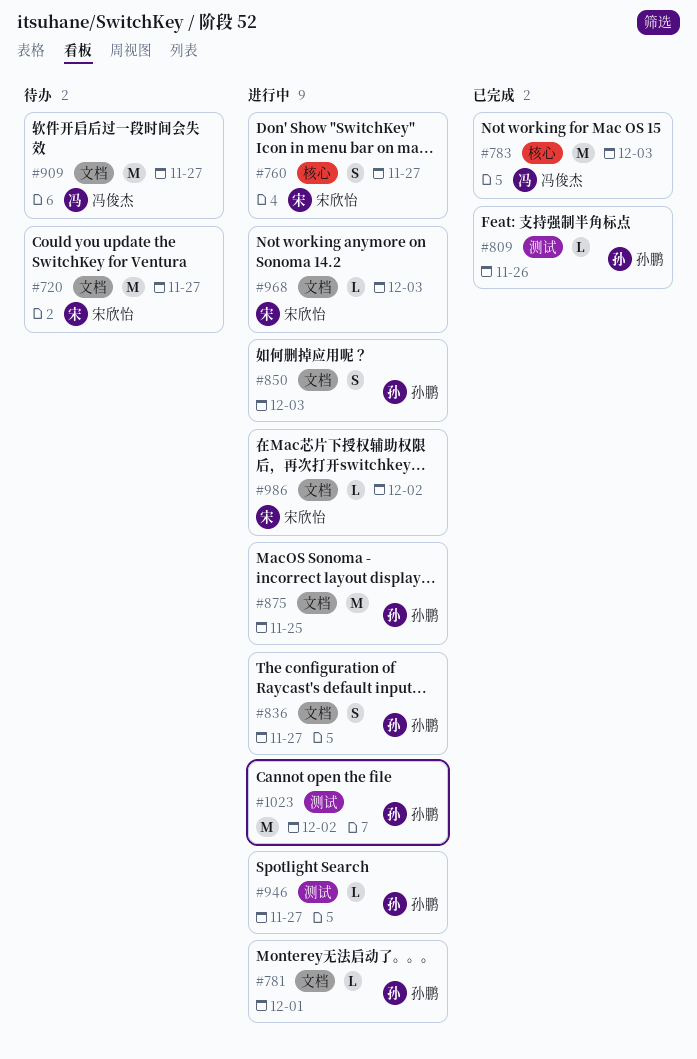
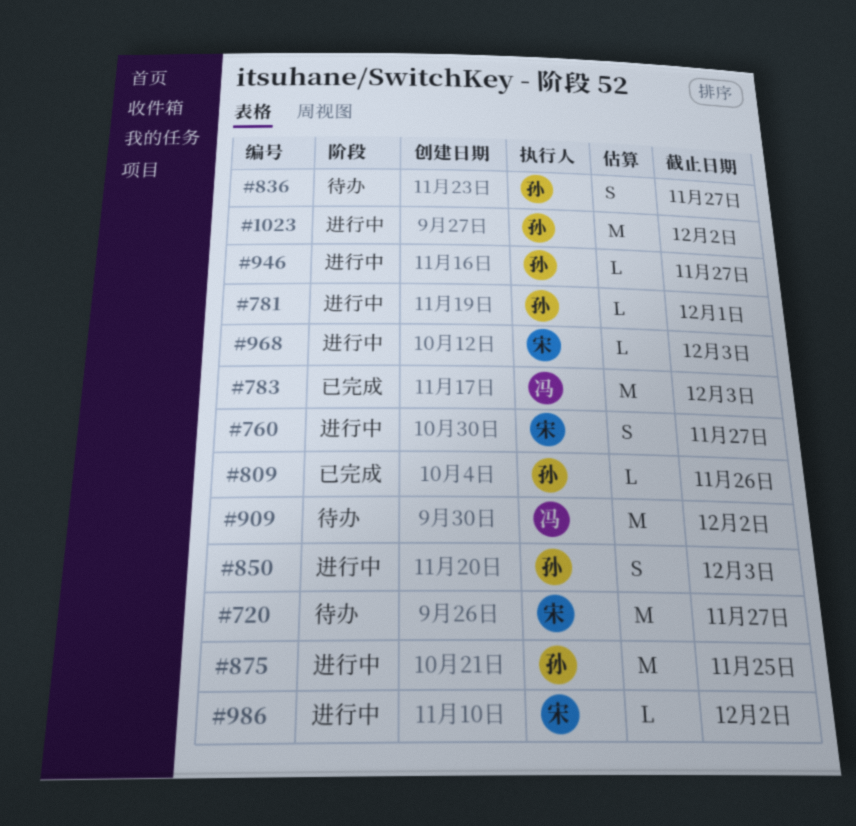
#836, status: 进行中 -> 待办
#909, due: Nov 27 -> Dec 2

